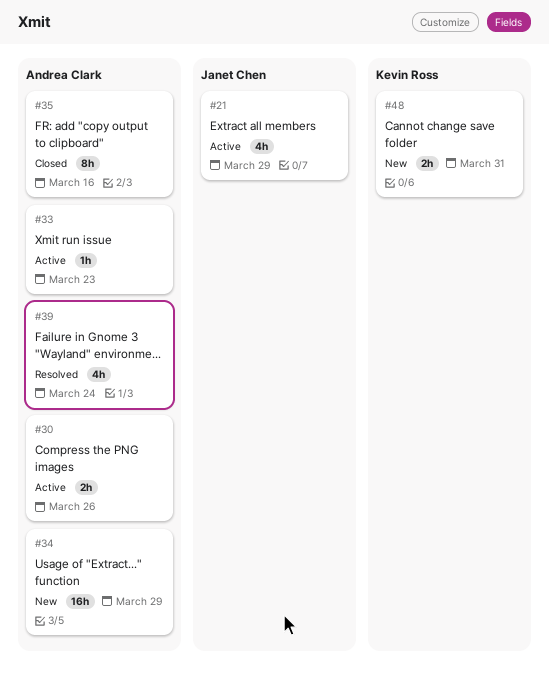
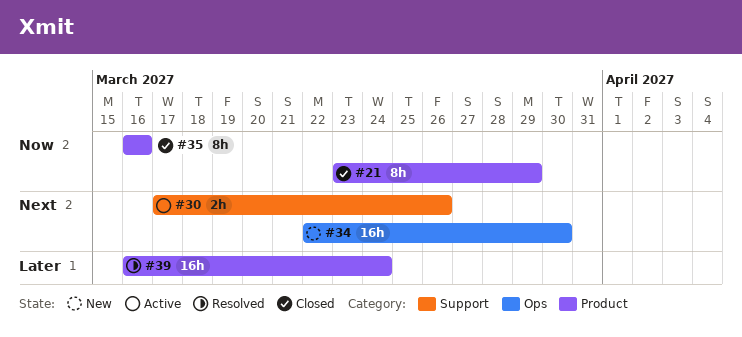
#21, status: Active -> Closed
#21, estimate: 4h -> 8h
#33: present -> none
#34, due: Mar 29 -> Mar 30
#39, estimate: 4h -> 16h
#48: present -> none

